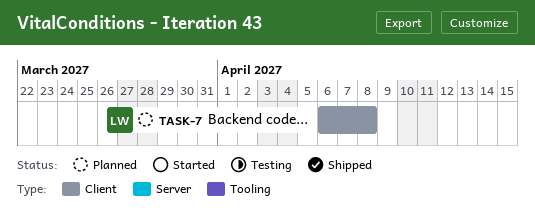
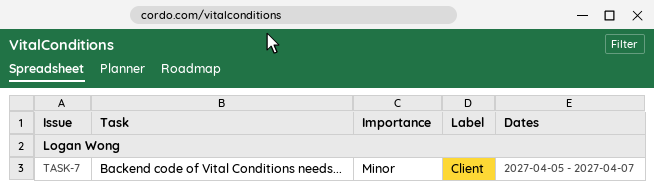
TASK-7, start: Apr 6 -> Apr 5
TASK-7, due: Apr 8 -> Apr 7

